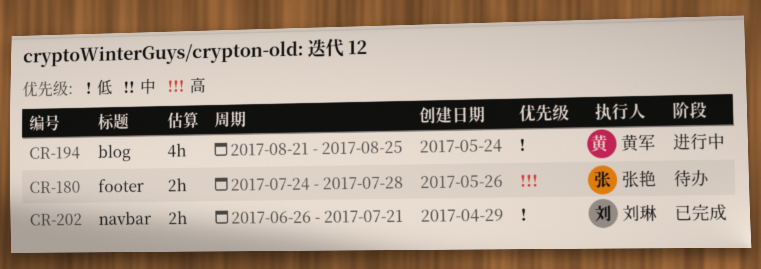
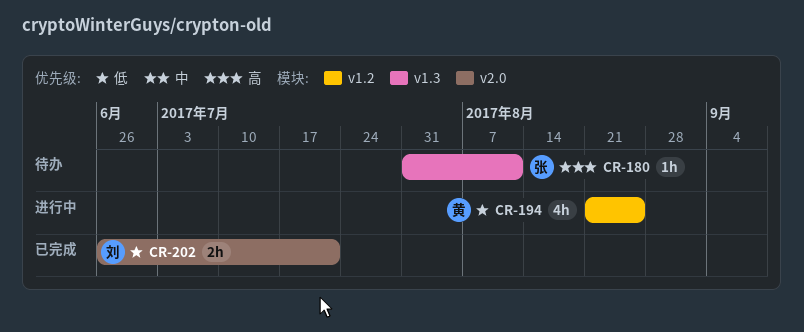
CR-180, estimate: 2h -> 1h
CR-180, start: Jul 24 -> Jul 31
CR-180, due: Jul 28 -> Aug 11

